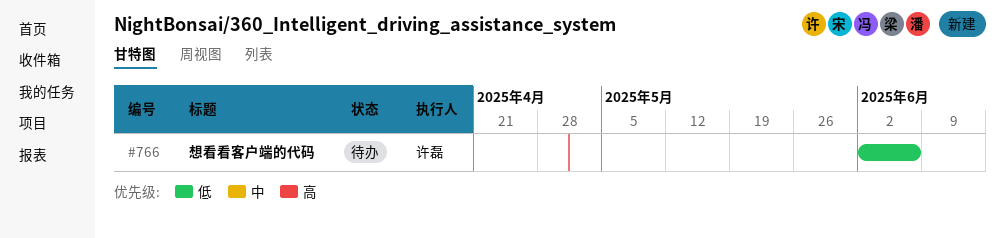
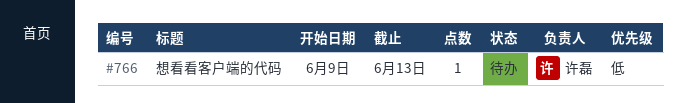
#766, start: Jun 2 -> Jun 9
#766, due: Jun 6 -> Jun 13

